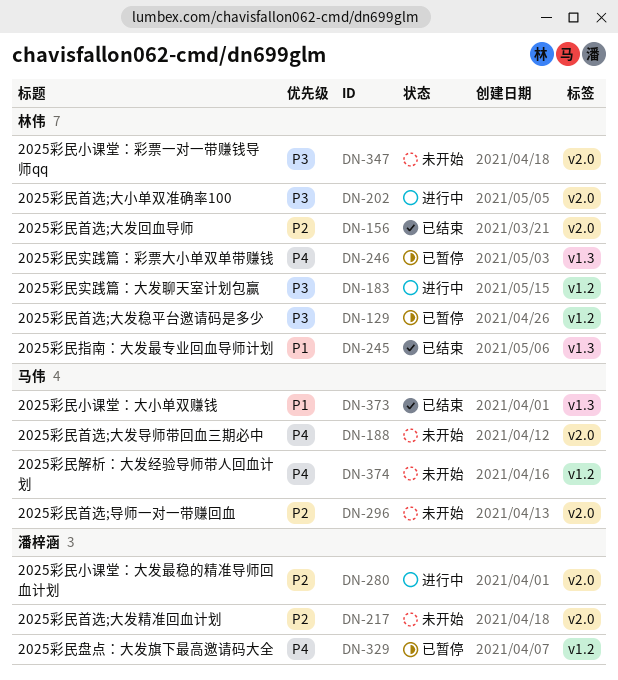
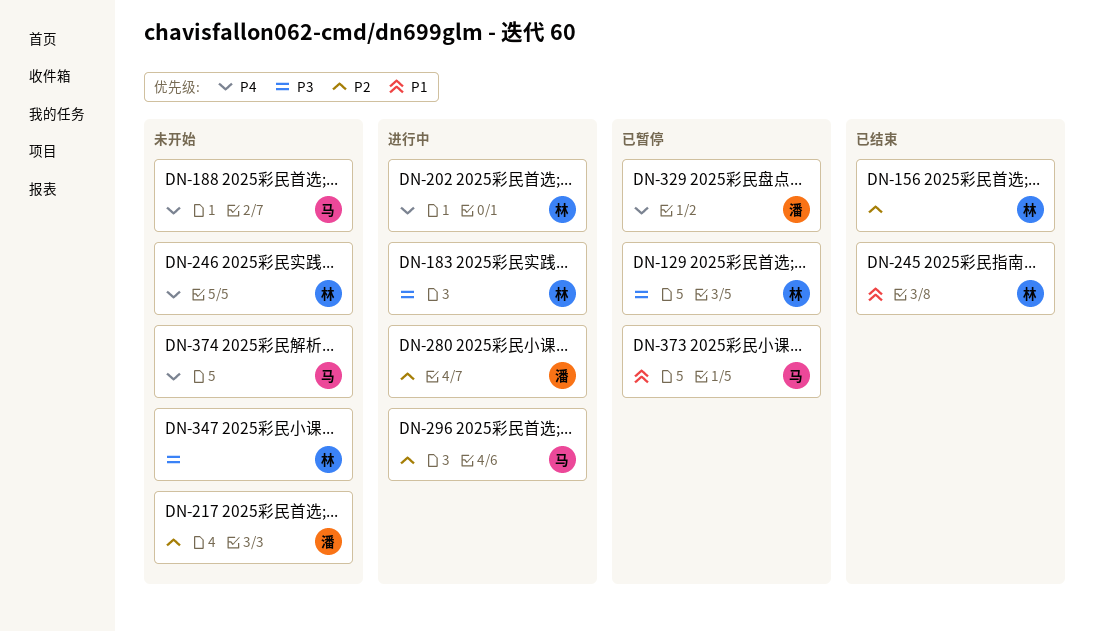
DN-202, priority: P3 -> P4
DN-246, status: 已暂停 -> 未开始
DN-296, status: 未开始 -> 进行中
DN-373, status: 已结束 -> 已暂停

